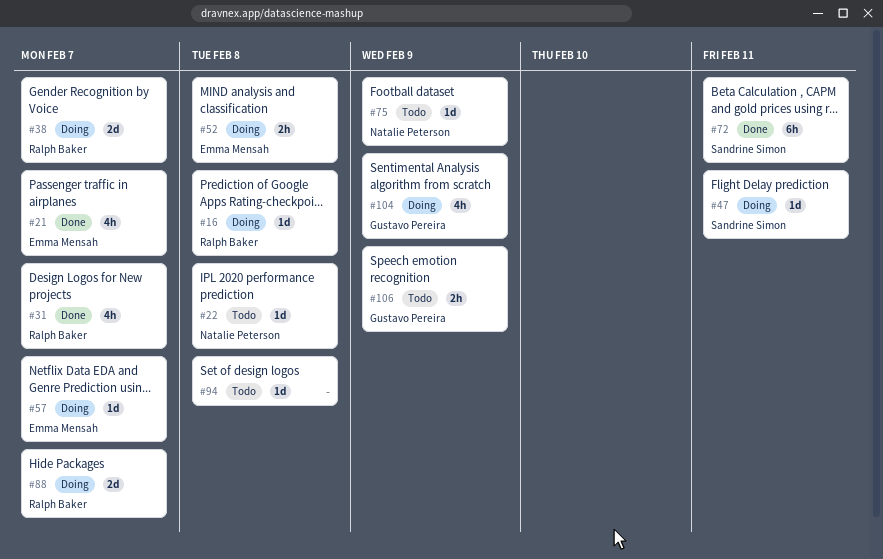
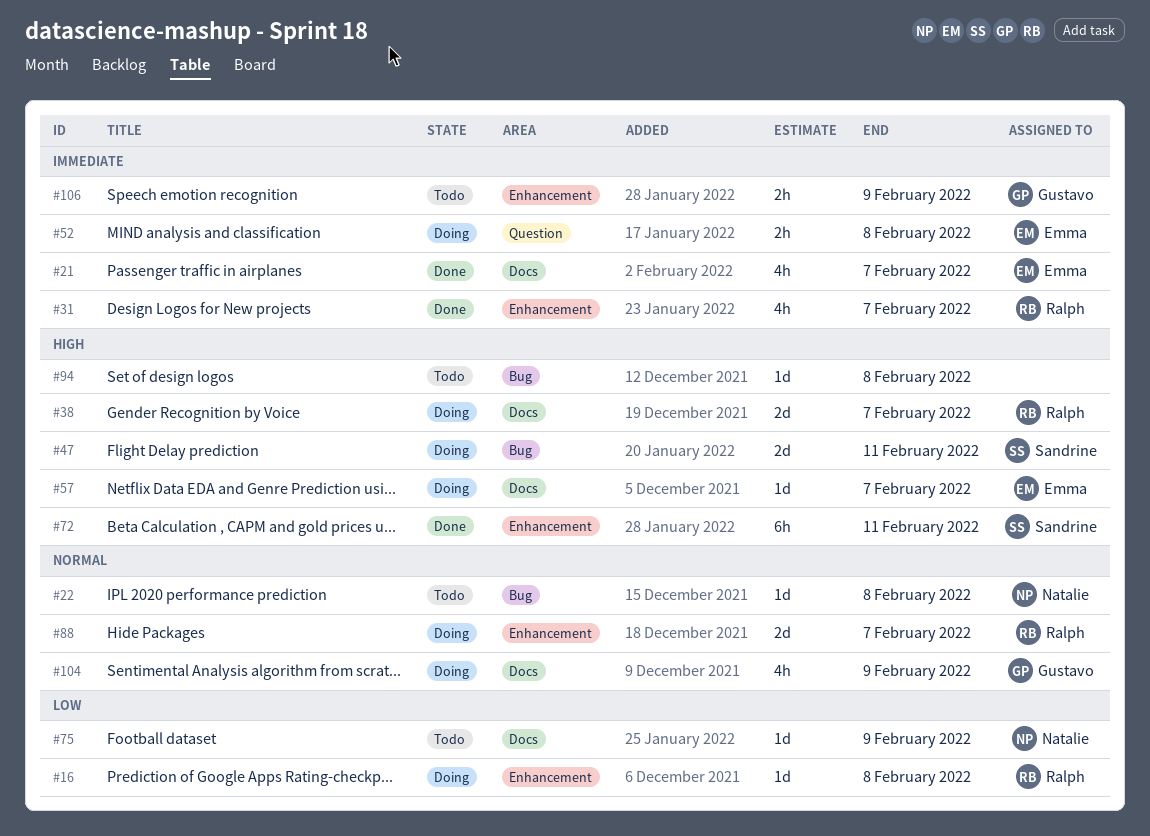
#47, estimate: 1d -> 2d

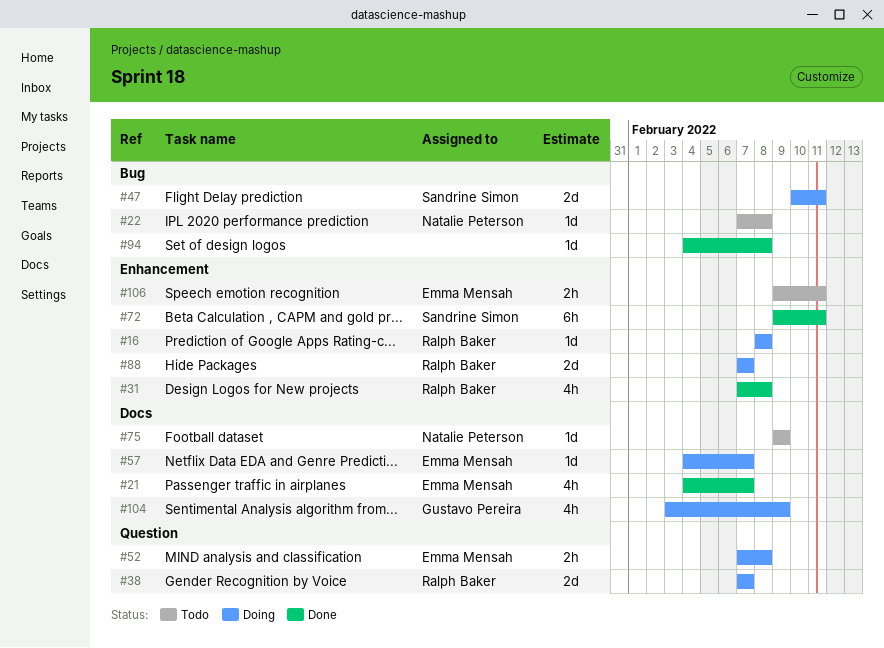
#31, due: Feb 7 -> Feb 8
#38, label: Docs -> Question
#94, status: Todo -> Done
#106, owner: Gustavo Pereira -> Emma Mensah
#106, due: Feb 9 -> Feb 11

